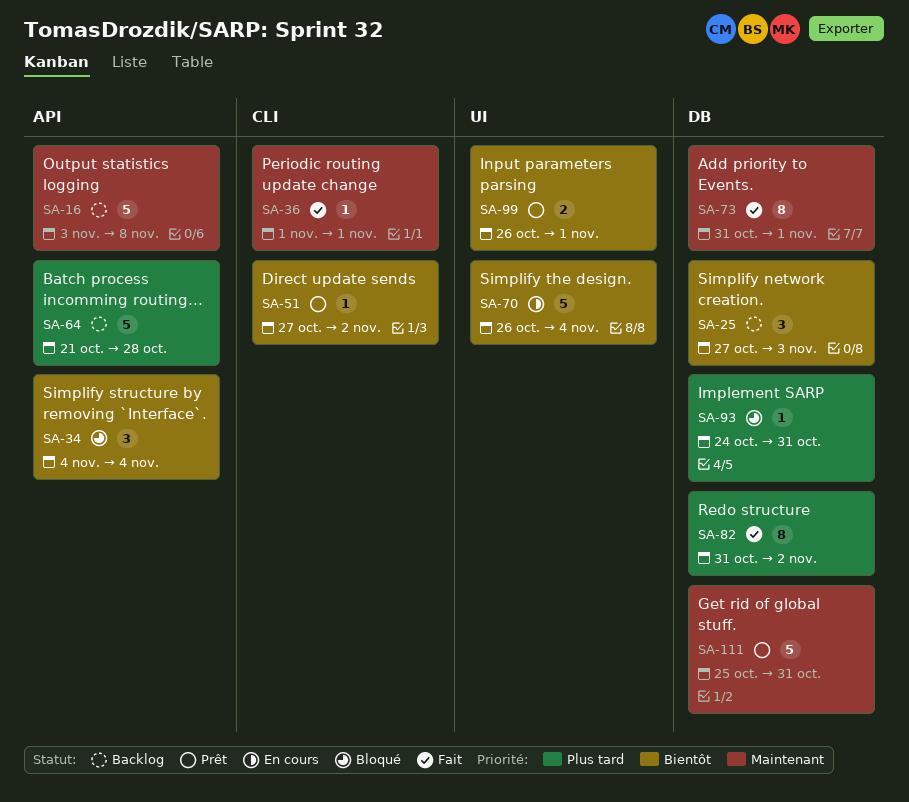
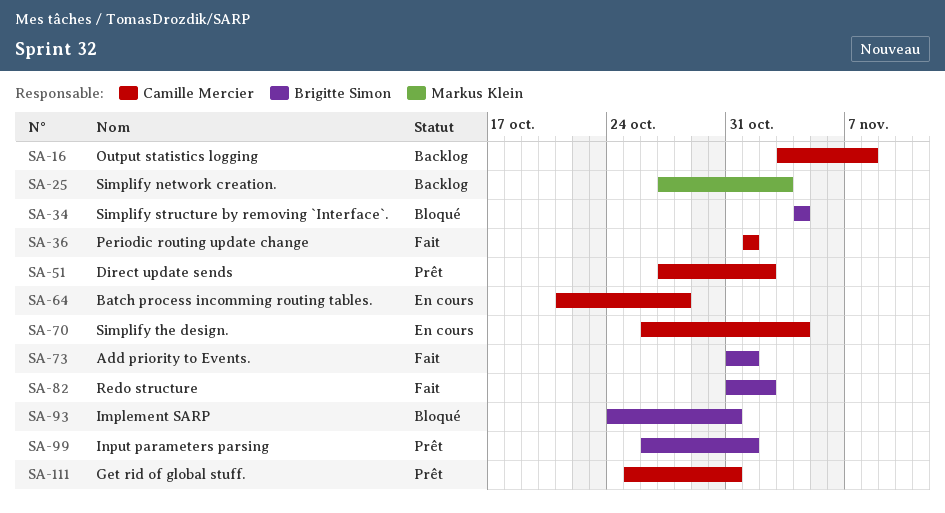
SA-64, status: Backlog -> En cours

